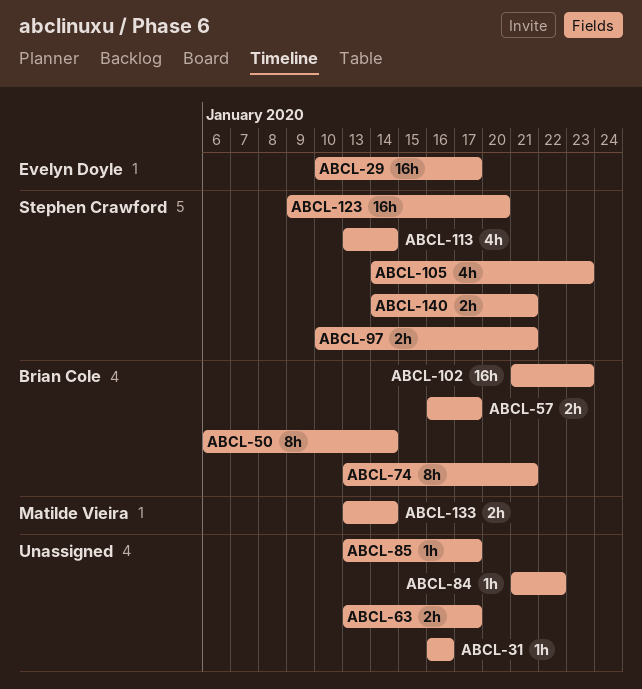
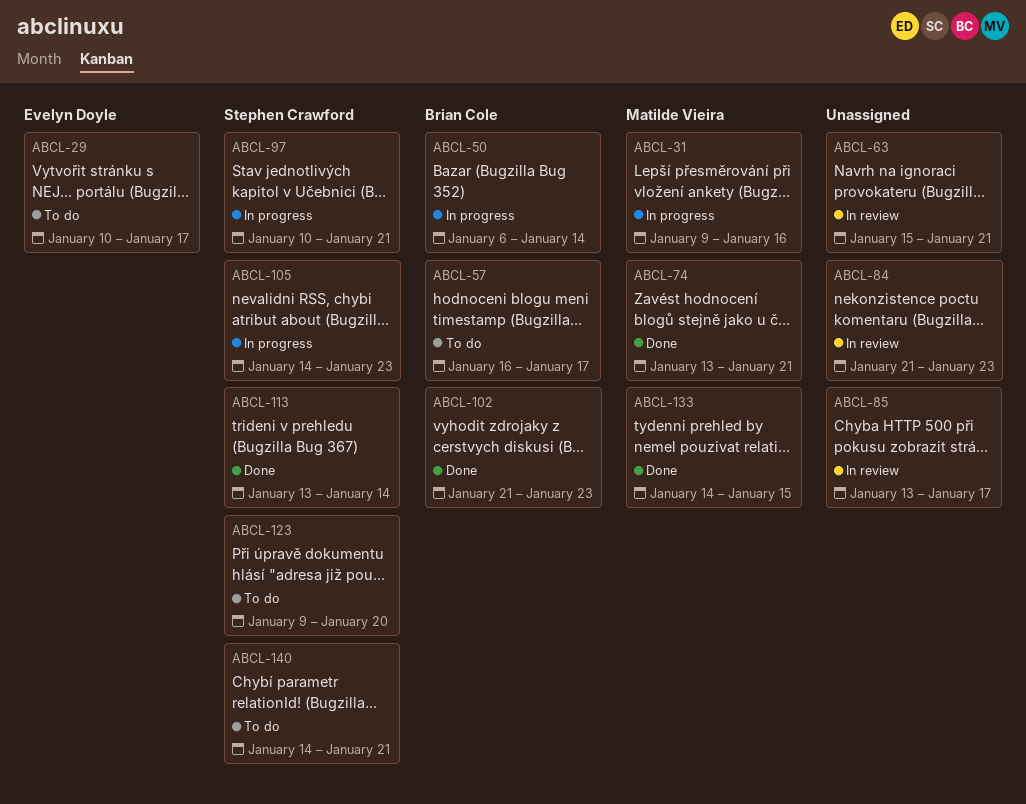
ABCL-31, owner: none -> Matilde Vieira
ABCL-31, start: Jan 16 -> Jan 9
ABCL-63, start: Jan 13 -> Jan 15
ABCL-63, due: Jan 17 -> Jan 21
ABCL-74, owner: Brian Cole -> Matilde Vieira
ABCL-84, due: Jan 22 -> Jan 23
ABCL-133, start: Jan 13 -> Jan 14
ABCL-133, due: Jan 14 -> Jan 15

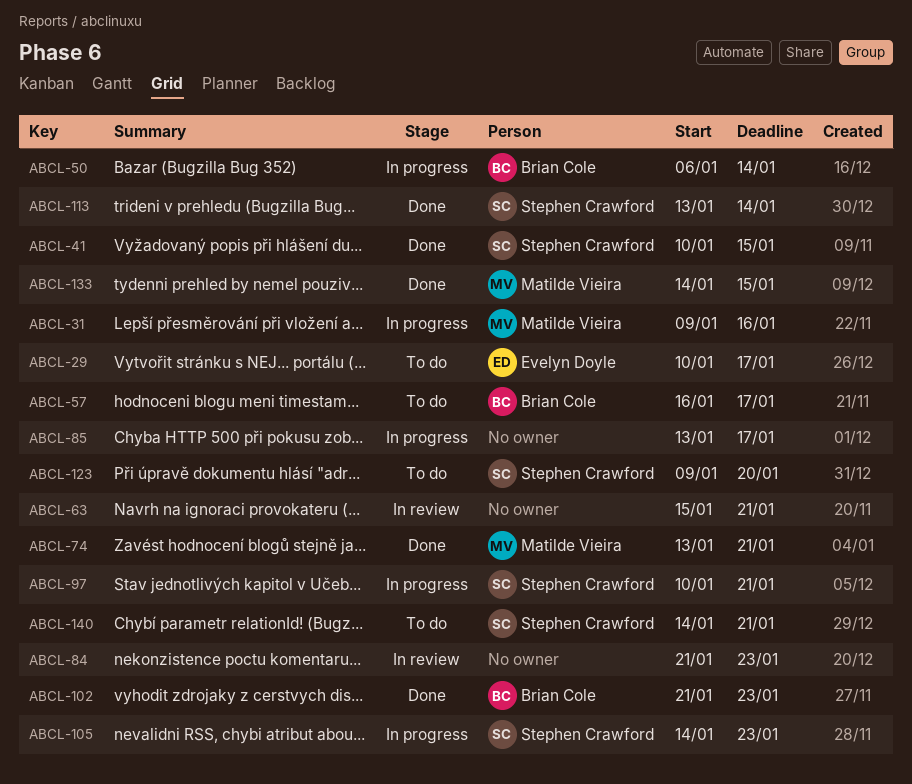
ABCL-41: none -> present
ABCL-85, status: In review -> In progress

